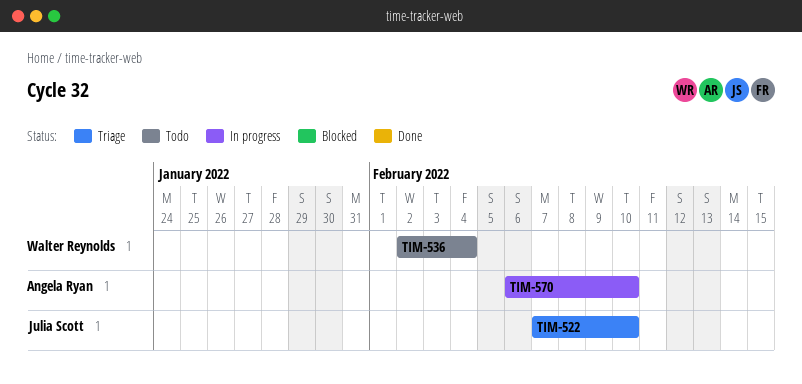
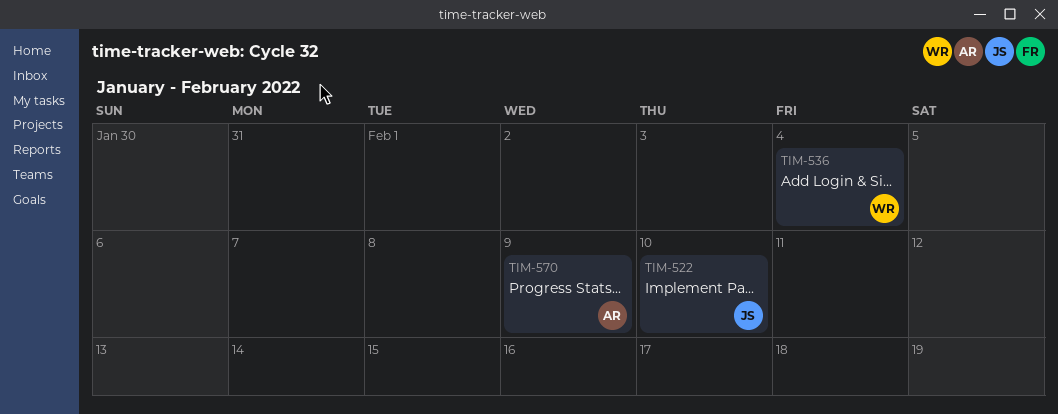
TIM-570, due: Feb 10 -> Feb 9

